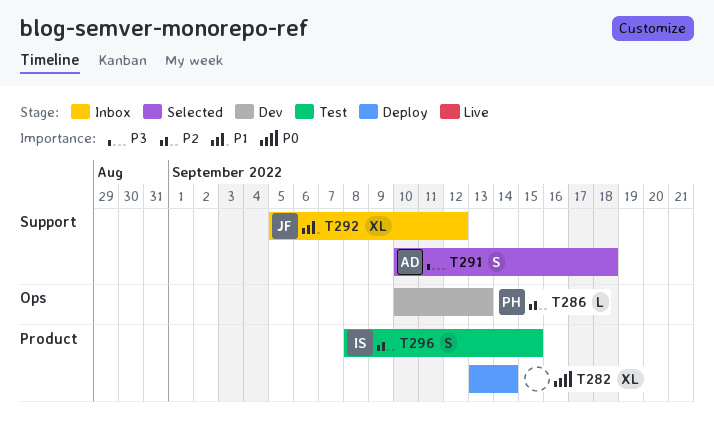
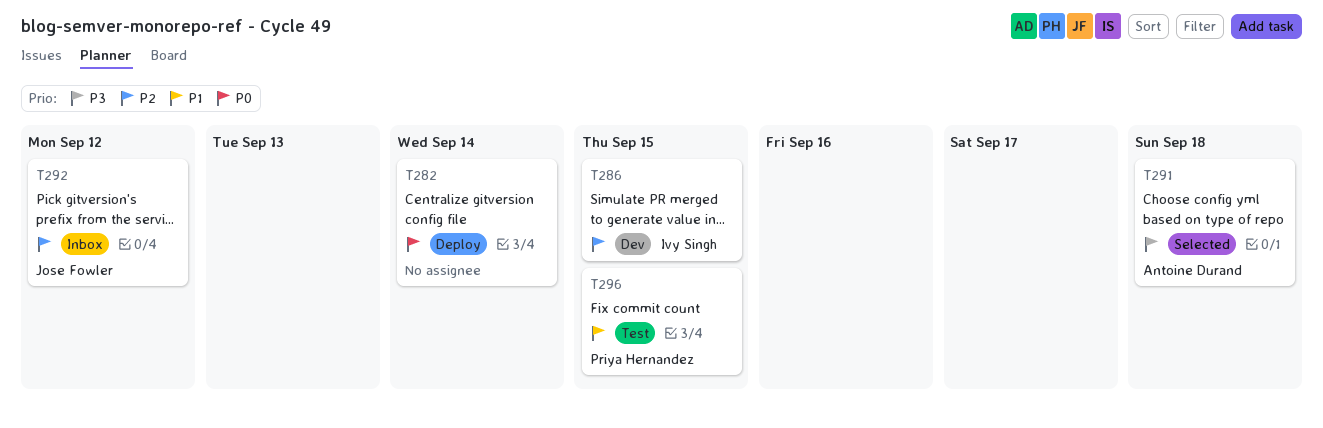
T286, owner: Priya Hernandez -> Ivy Singh
T286, due: Sep 13 -> Sep 15
T292, priority: P1 -> P2
T296, owner: Ivy Singh -> Priya Hernandez
T296, priority: P2 -> P1

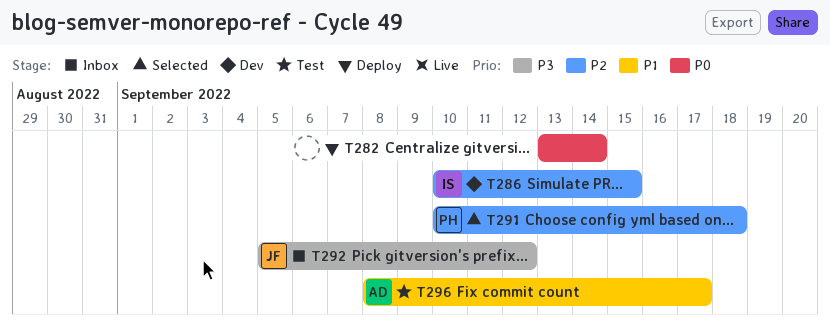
T291, owner: Antoine Durand -> Priya Hernandez
T291, priority: P3 -> P2
T292, priority: P2 -> P3
T296, owner: Priya Hernandez -> Antoine Durand
T296, due: Sep 15 -> Sep 17

